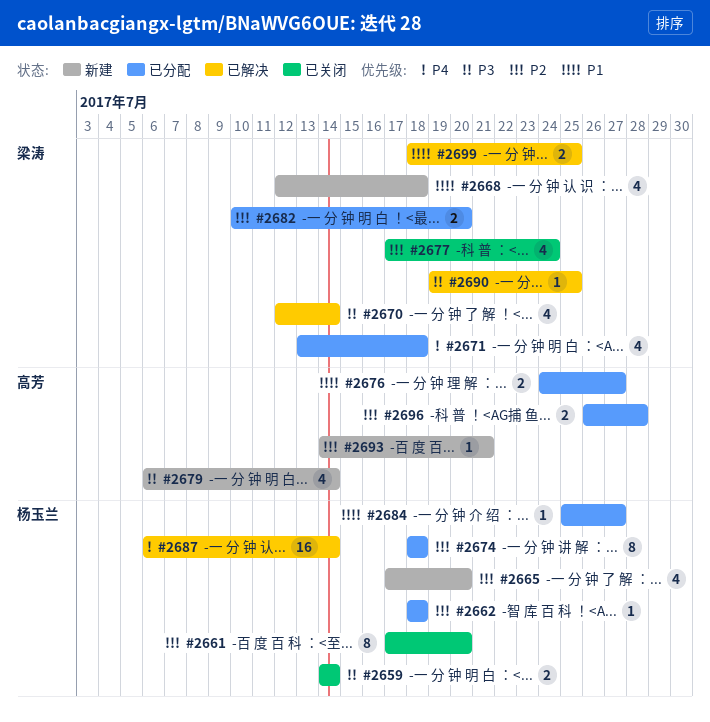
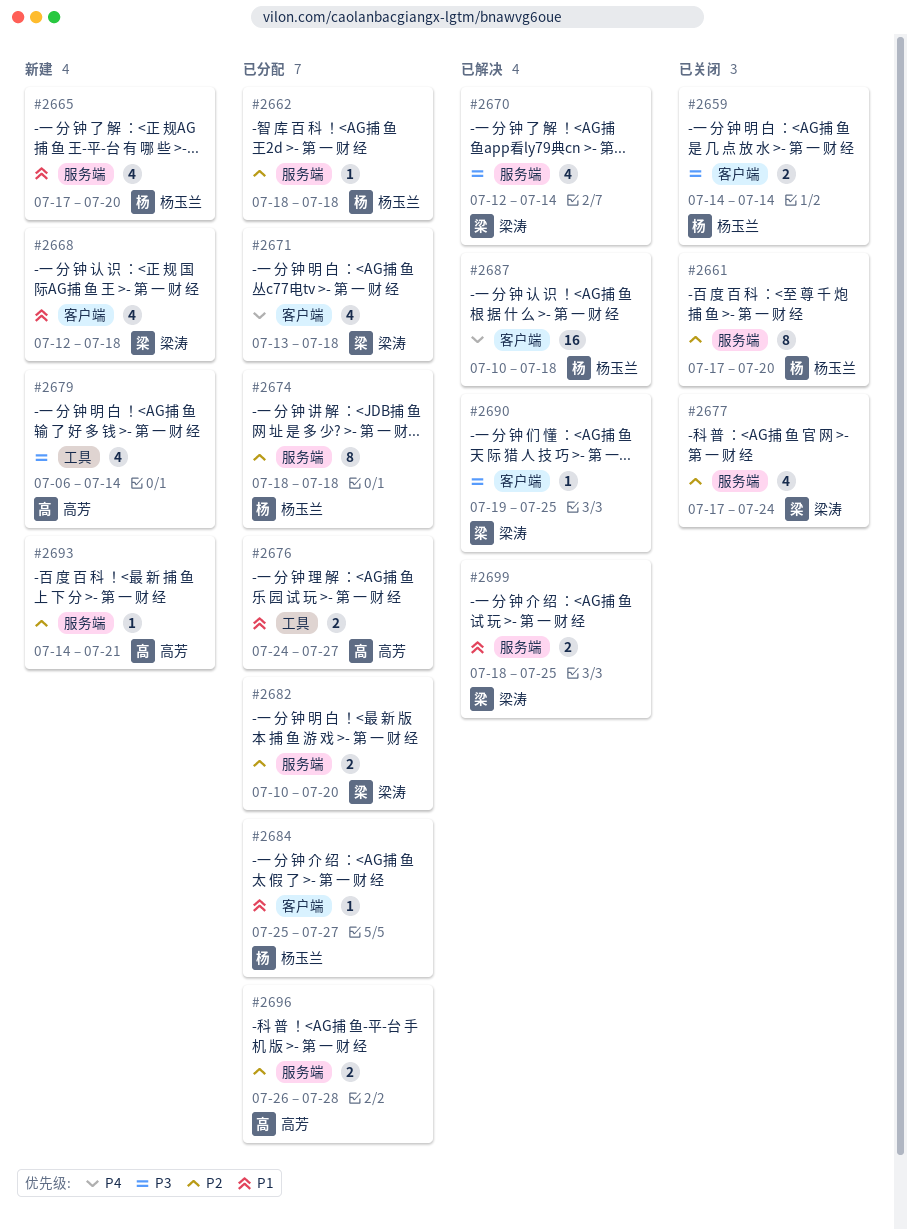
#2665, priority: P2 -> P1
#2687, start: Jul 6 -> Jul 10
#2687, due: Jul 14 -> Jul 18

